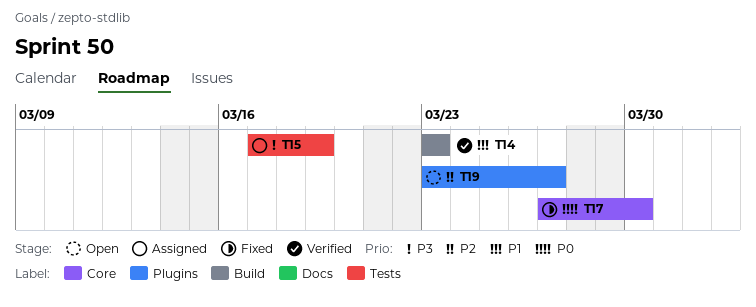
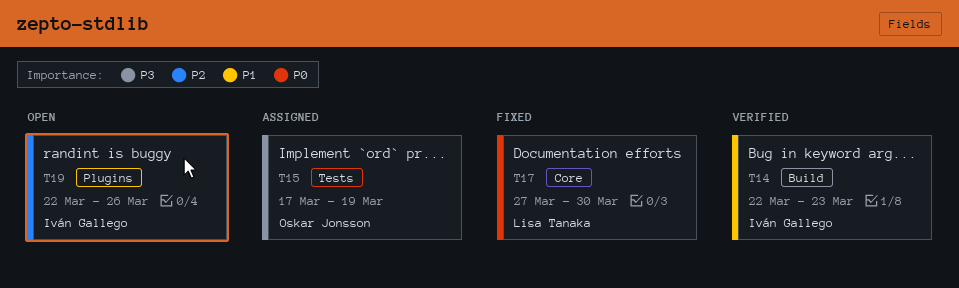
T14, start: Mar 23 -> Mar 22
T19, start: Mar 23 -> Mar 22
T19, due: Mar 27 -> Mar 26

